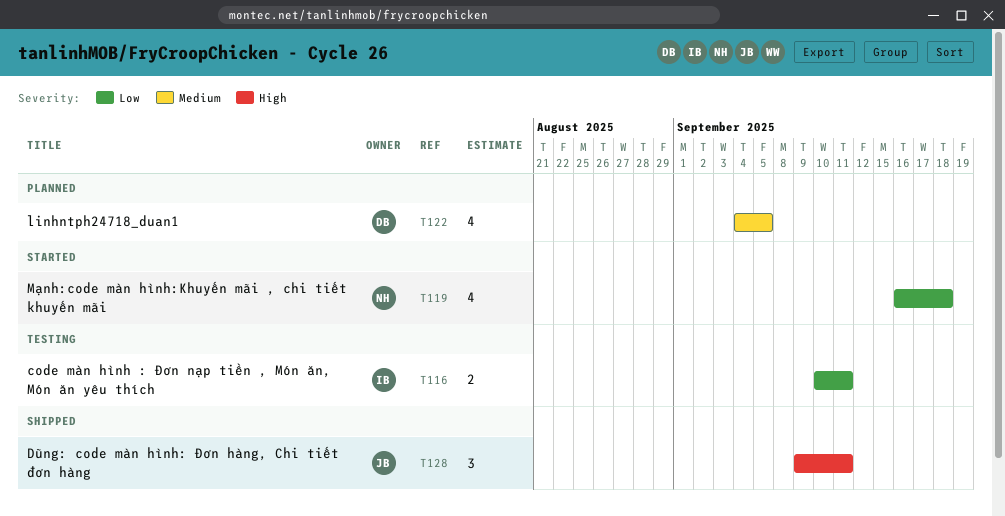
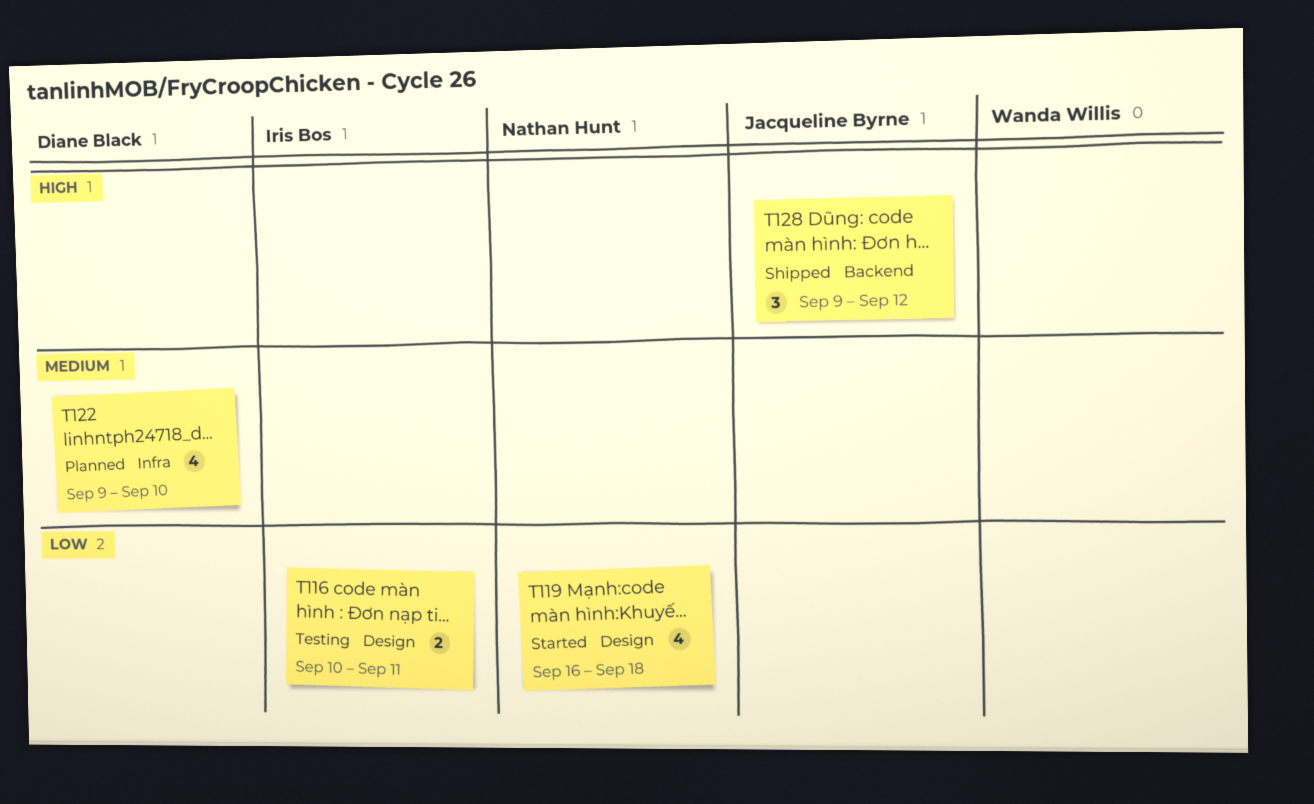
T122, start: Sep 4 -> Sep 9
T122, due: Sep 5 -> Sep 10
T128, due: Sep 11 -> Sep 12

